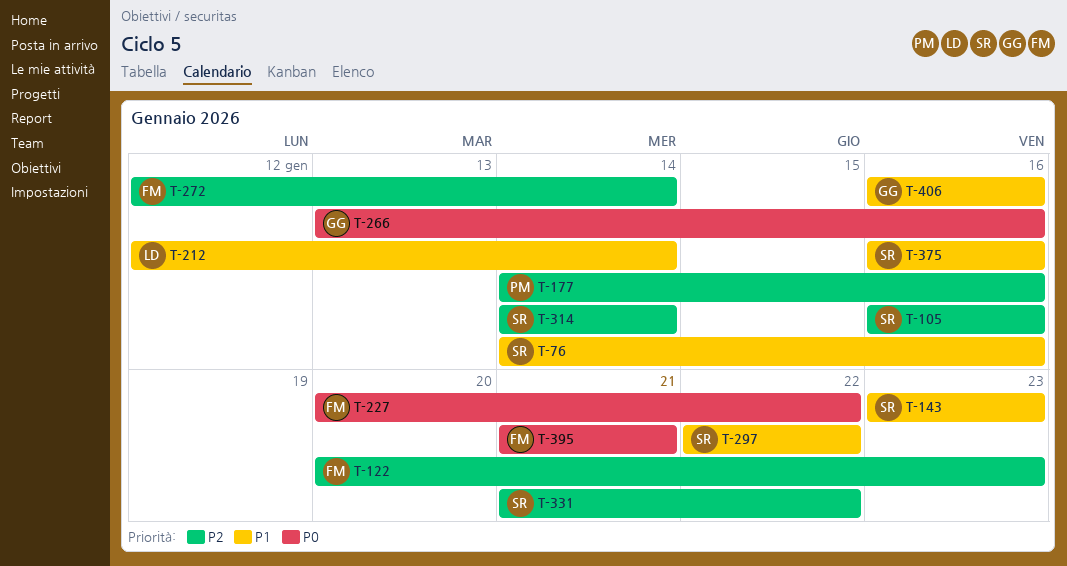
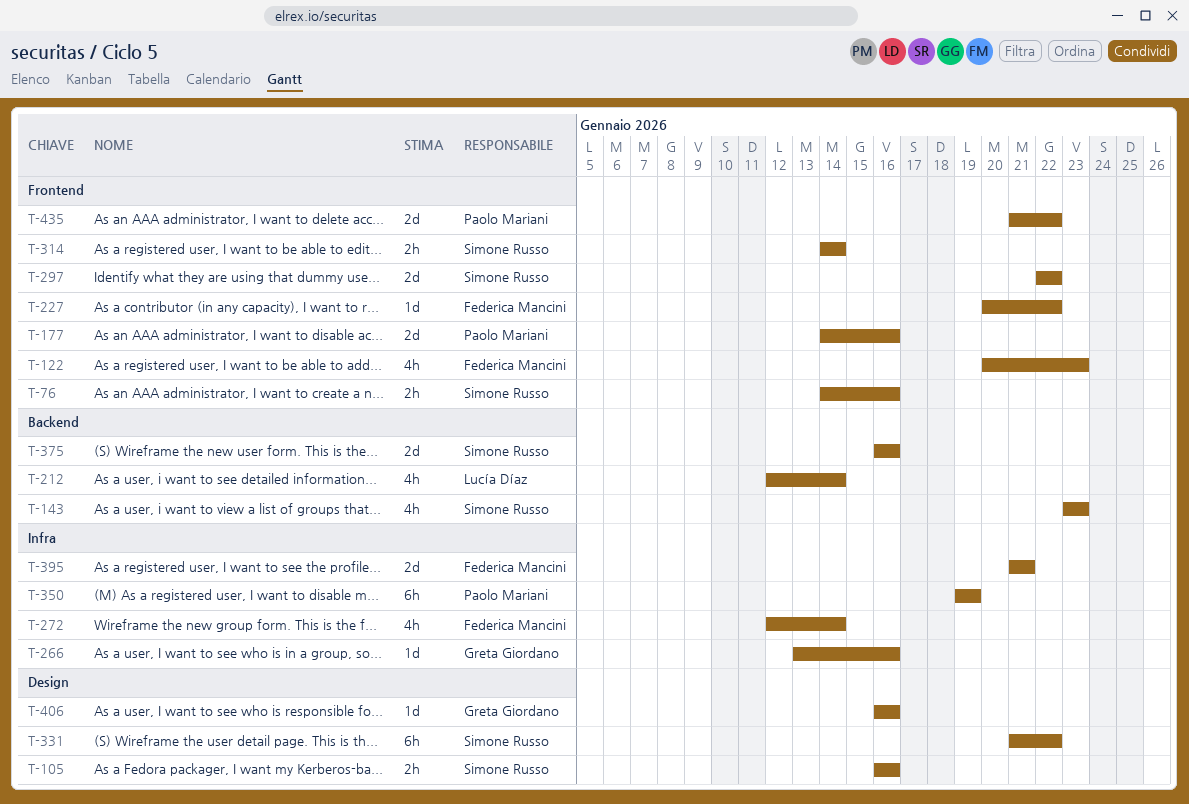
T-350: none -> present
T-435: none -> present

